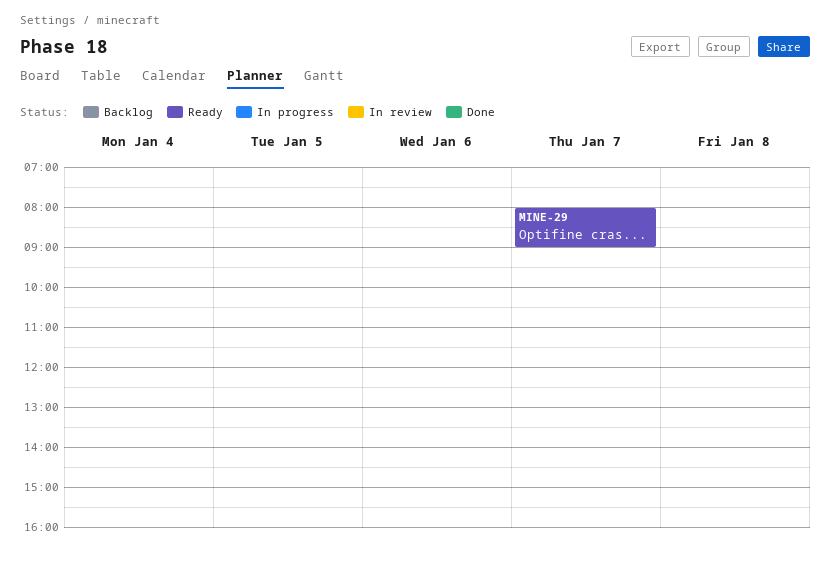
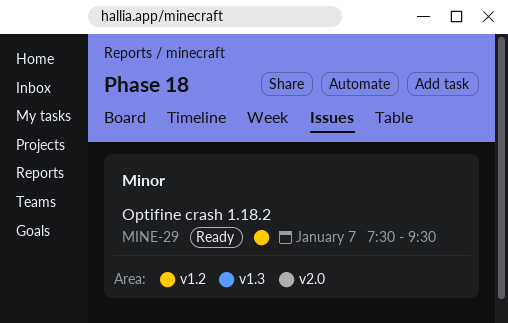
MINE-29, begins: 08:00 -> 07:30
MINE-29, ends: 09:00 -> 09:30

